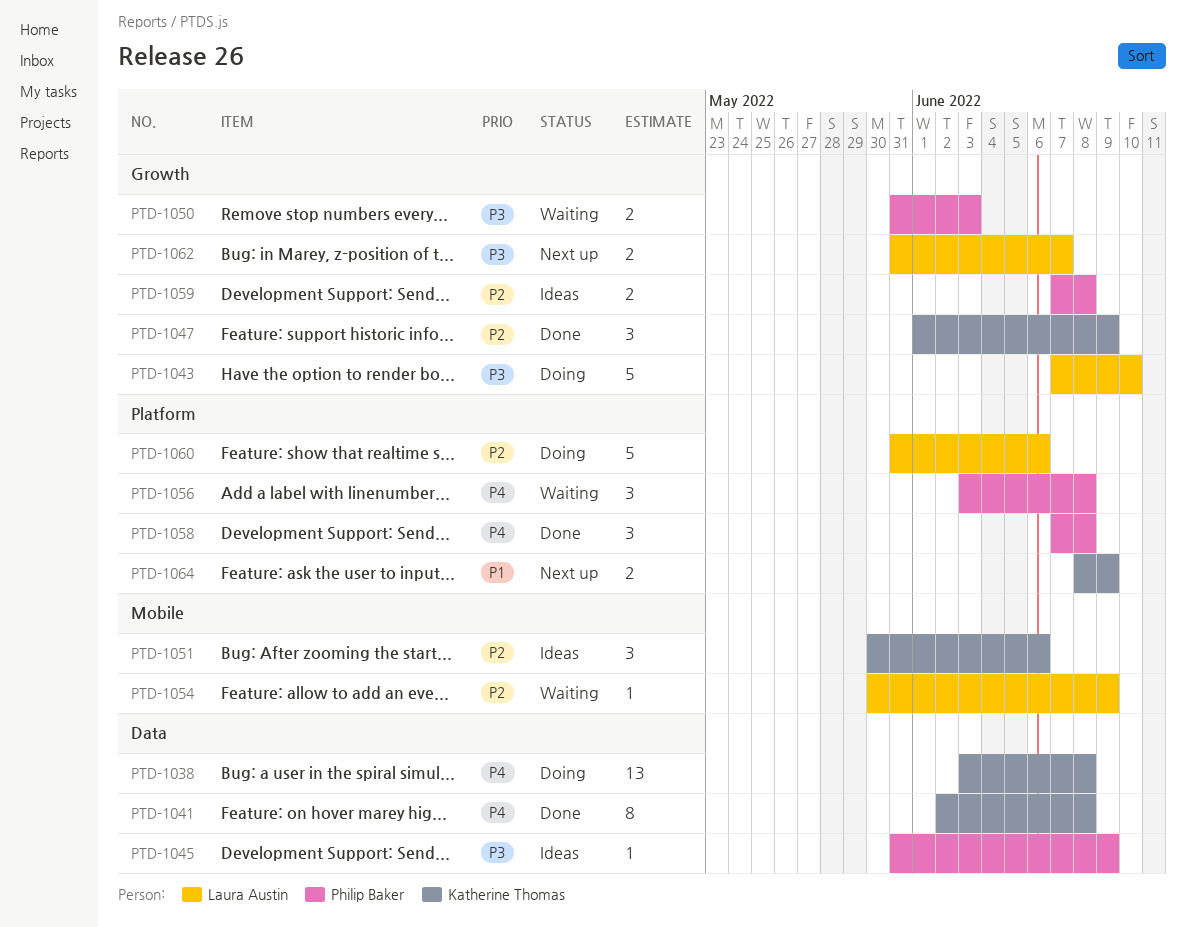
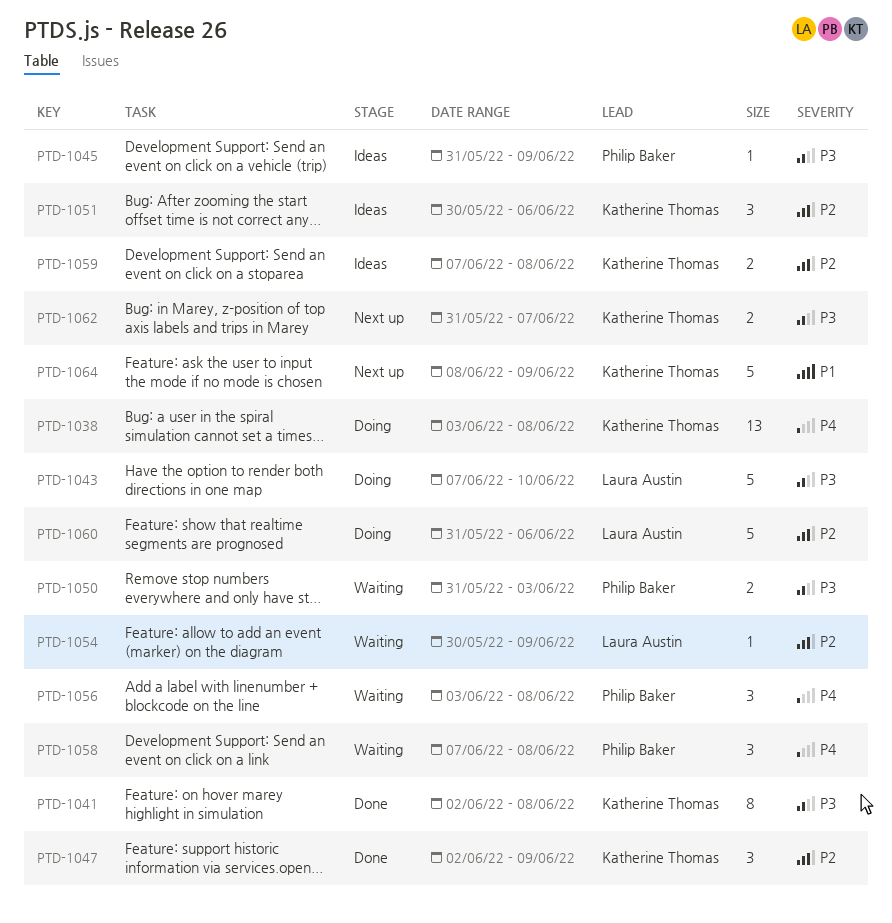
PTD-1041, priority: P4 -> P3
PTD-1047, start: Jun 1 -> Jun 2
PTD-1058, status: Done -> Waiting
PTD-1059, owner: Philip Baker -> Katherine Thomas
PTD-1062, owner: Laura Austin -> Katherine Thomas
PTD-1064, estimate: 2 -> 5

